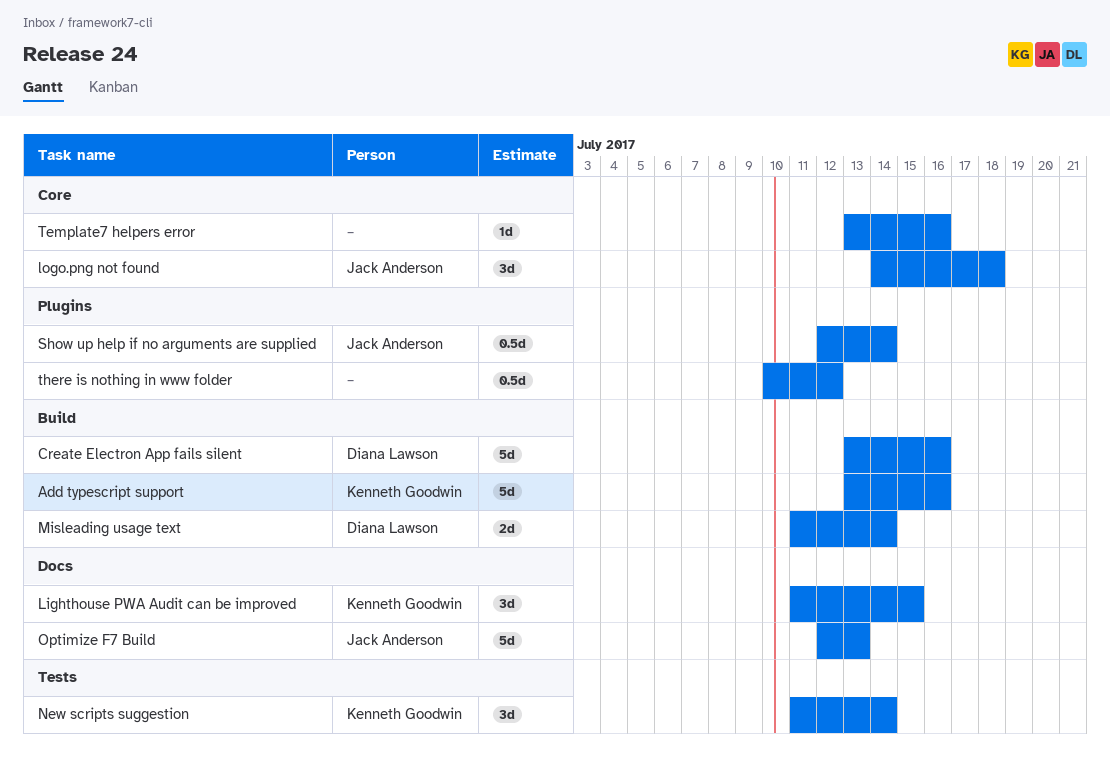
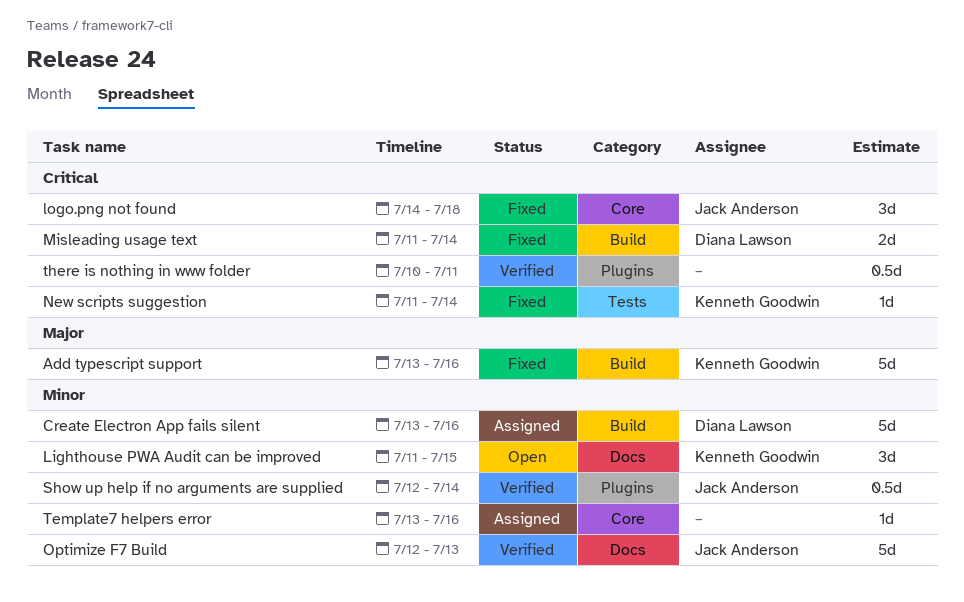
New scripts suggestion, estimate: 3d -> 1d
there is nothing in www folder, due: Jul 12 -> Jul 11

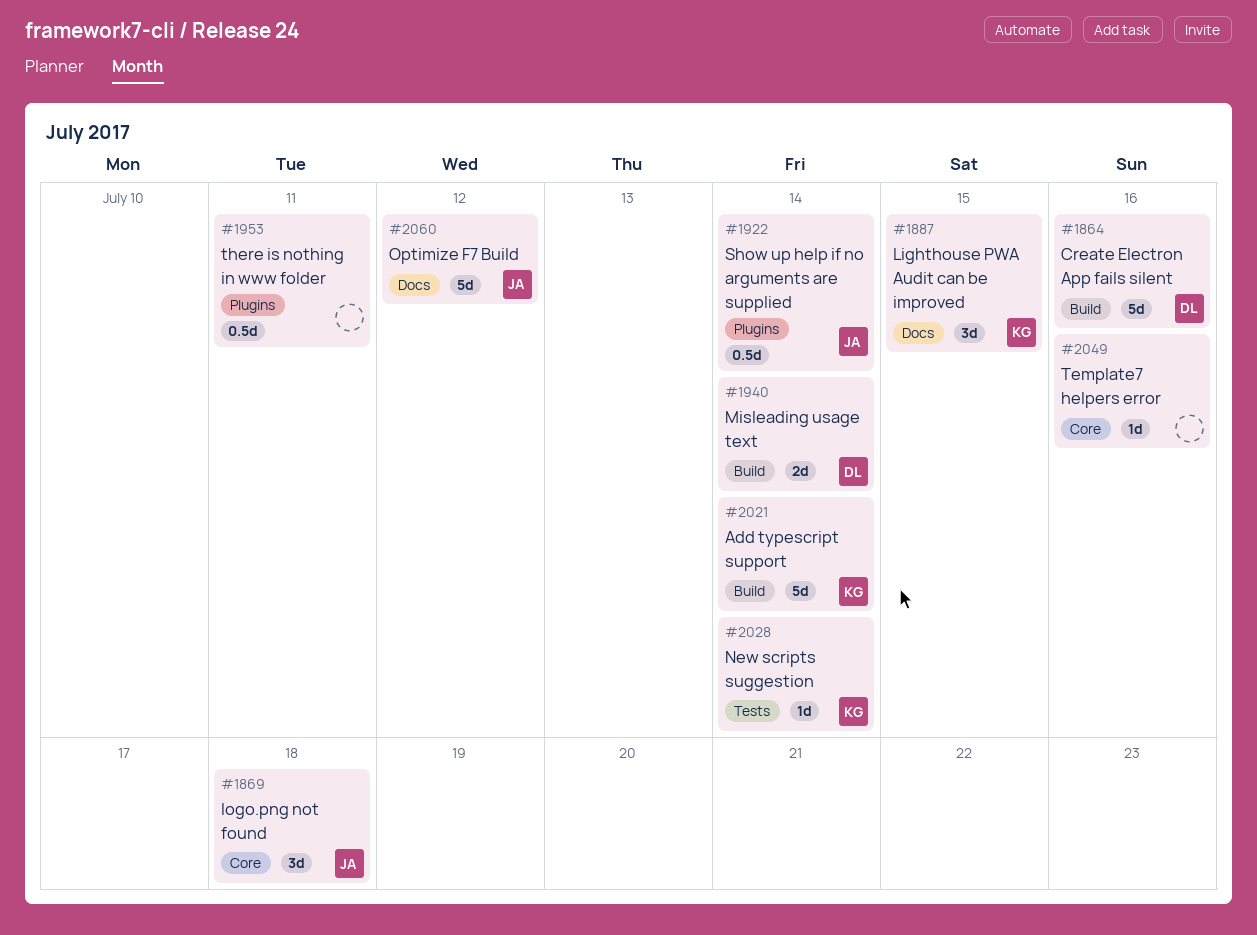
Add typescript support, due: Jul 16 -> Jul 14
Optimize F7 Build, due: Jul 13 -> Jul 12

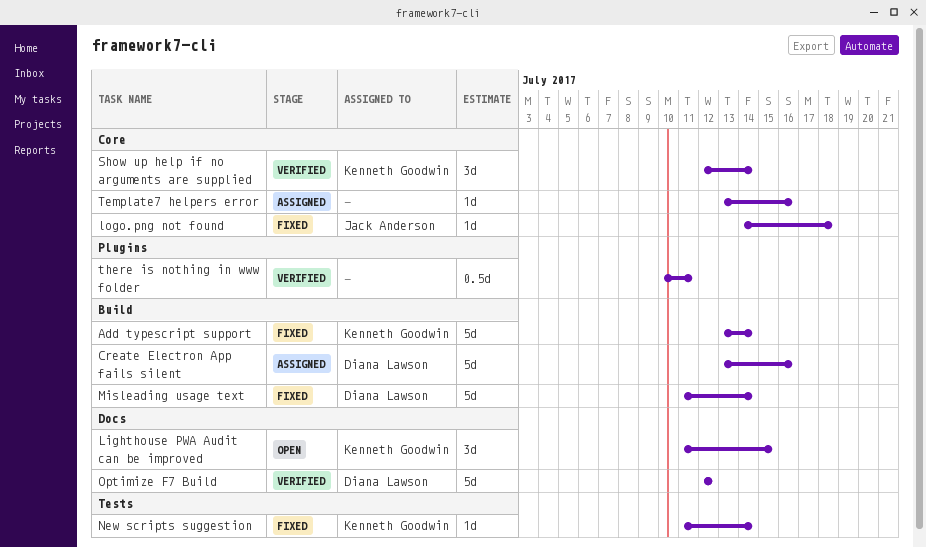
logo.png not found, estimate: 3d -> 1d
Misleading usage text, estimate: 2d -> 5d
Optimize F7 Build, owner: Jack Anderson -> Diana Lawson
Show up help if no arguments are supplied, owner: Jack Anderson -> Kenneth Goodwin
Show up help if no arguments are supplied, label: Plugins -> Core
Show up help if no arguments are supplied, estimate: 0.5d -> 3d

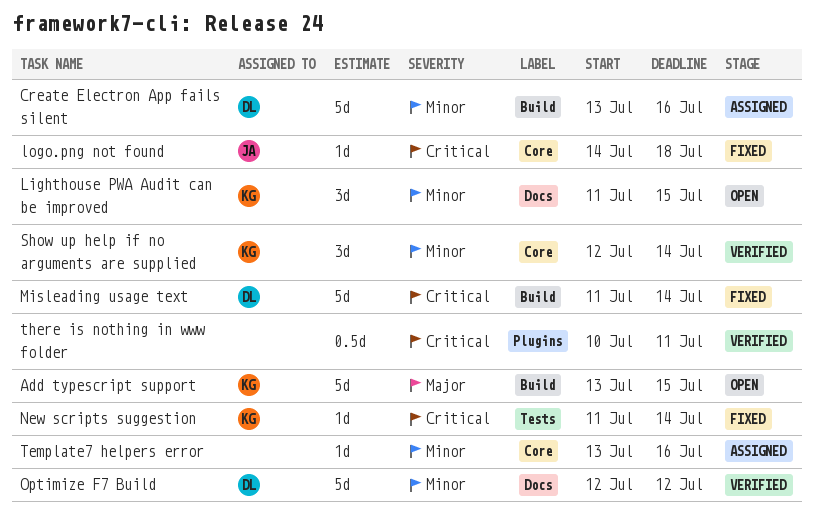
Add typescript support, status: Fixed -> Open
Add typescript support, due: Jul 14 -> Jul 15

